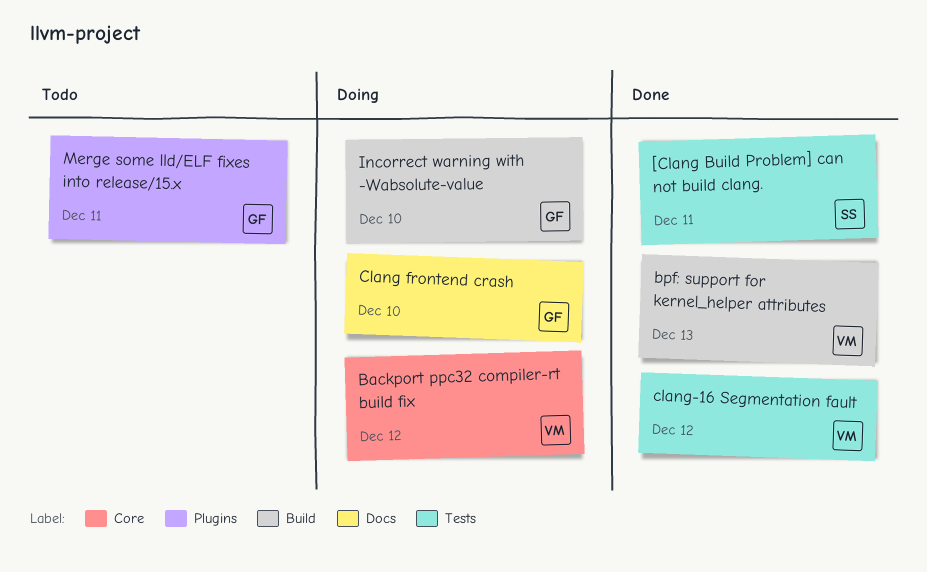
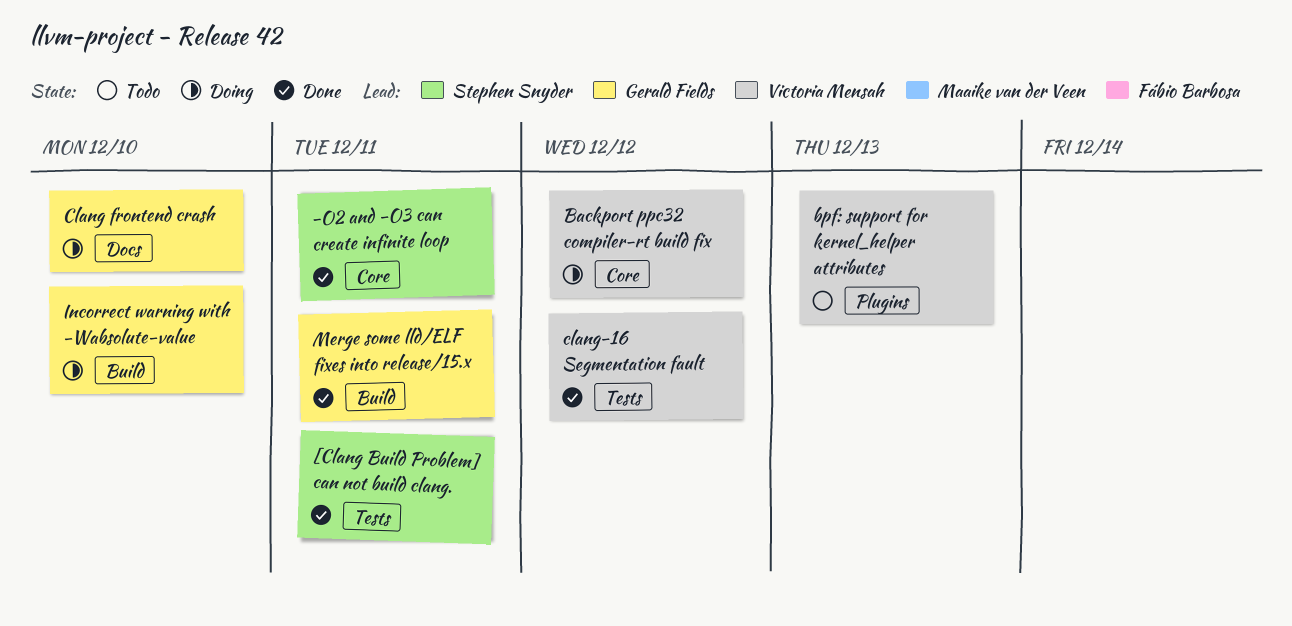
-O2 and -O3 can create infinite loop: none -> present
bpf: support for kernel_helper attributes, status: Done -> Todo
bpf: support for kernel_helper attributes, label: Build -> Plugins
Merge some lld/ELF fixes into release/15.x, status: Todo -> Done
Merge some lld/ELF fixes into release/15.x, label: Plugins -> Build

